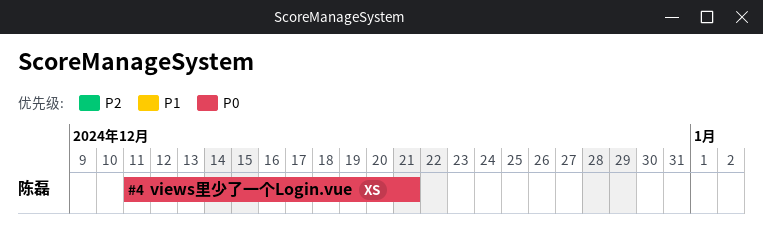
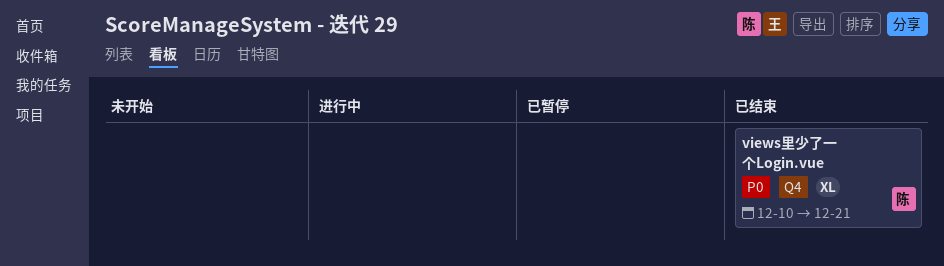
views里少了一个Login.vue, estimate: XS -> XL
views里少了一个Login.vue, start: Dec 11 -> Dec 10

